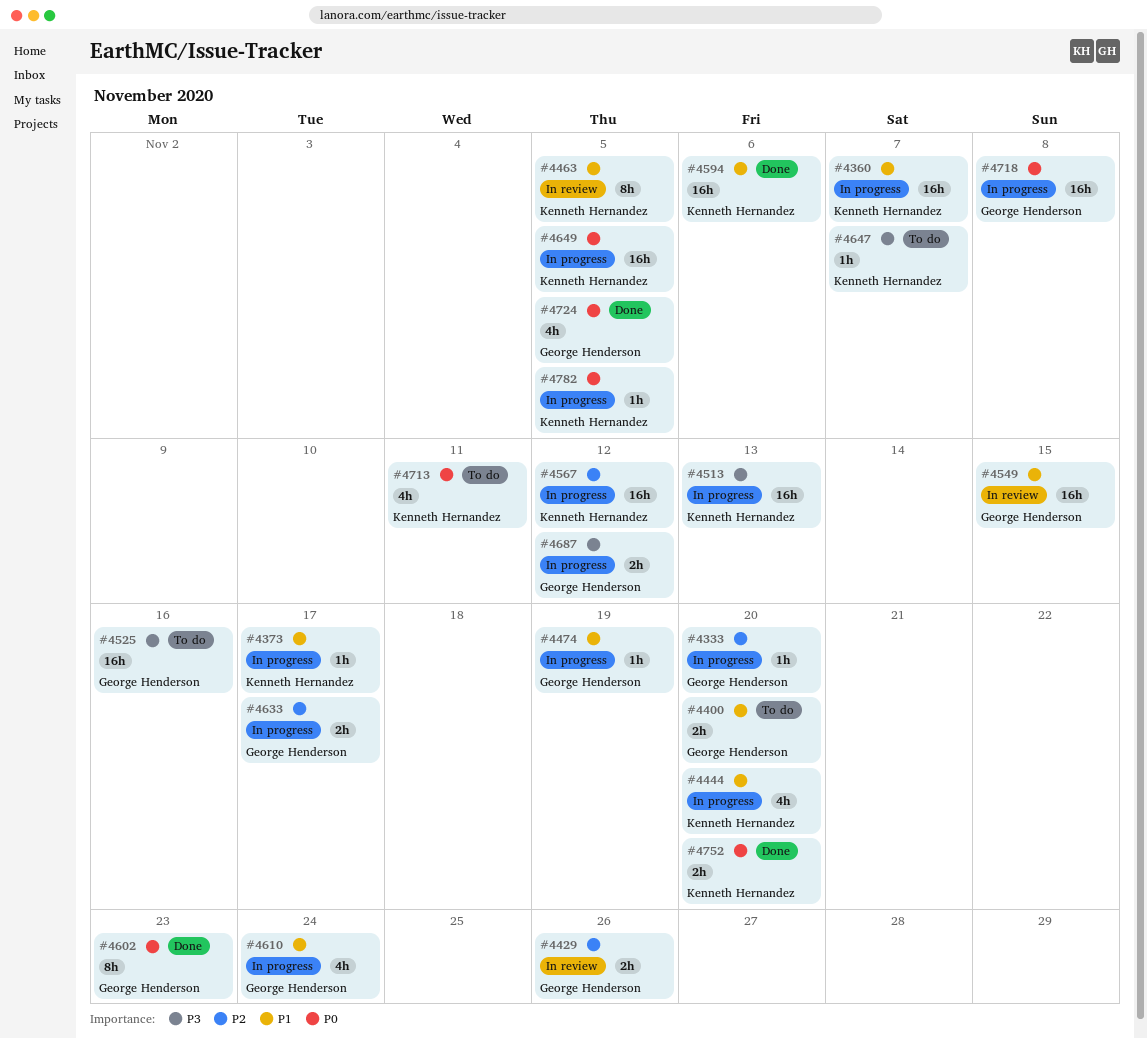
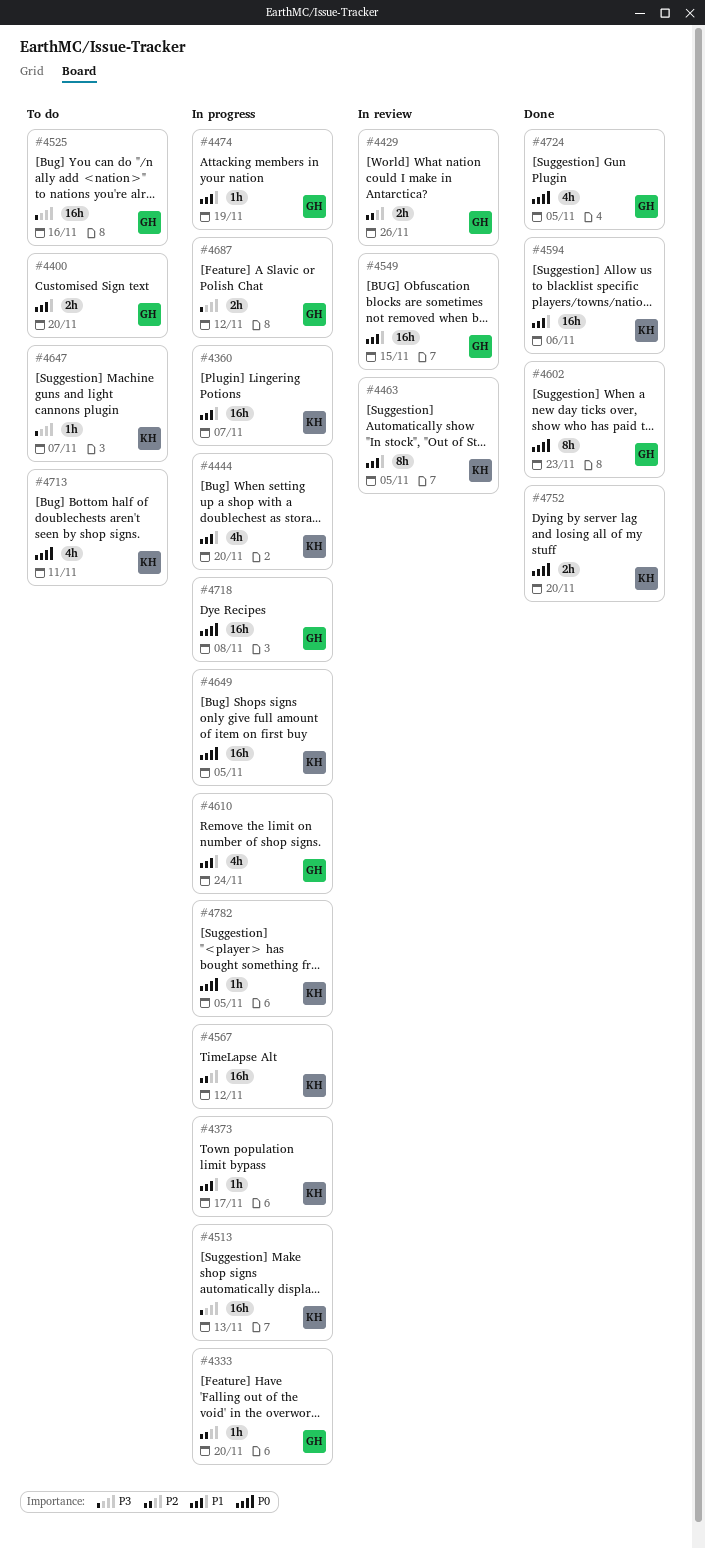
#4633: present -> none

